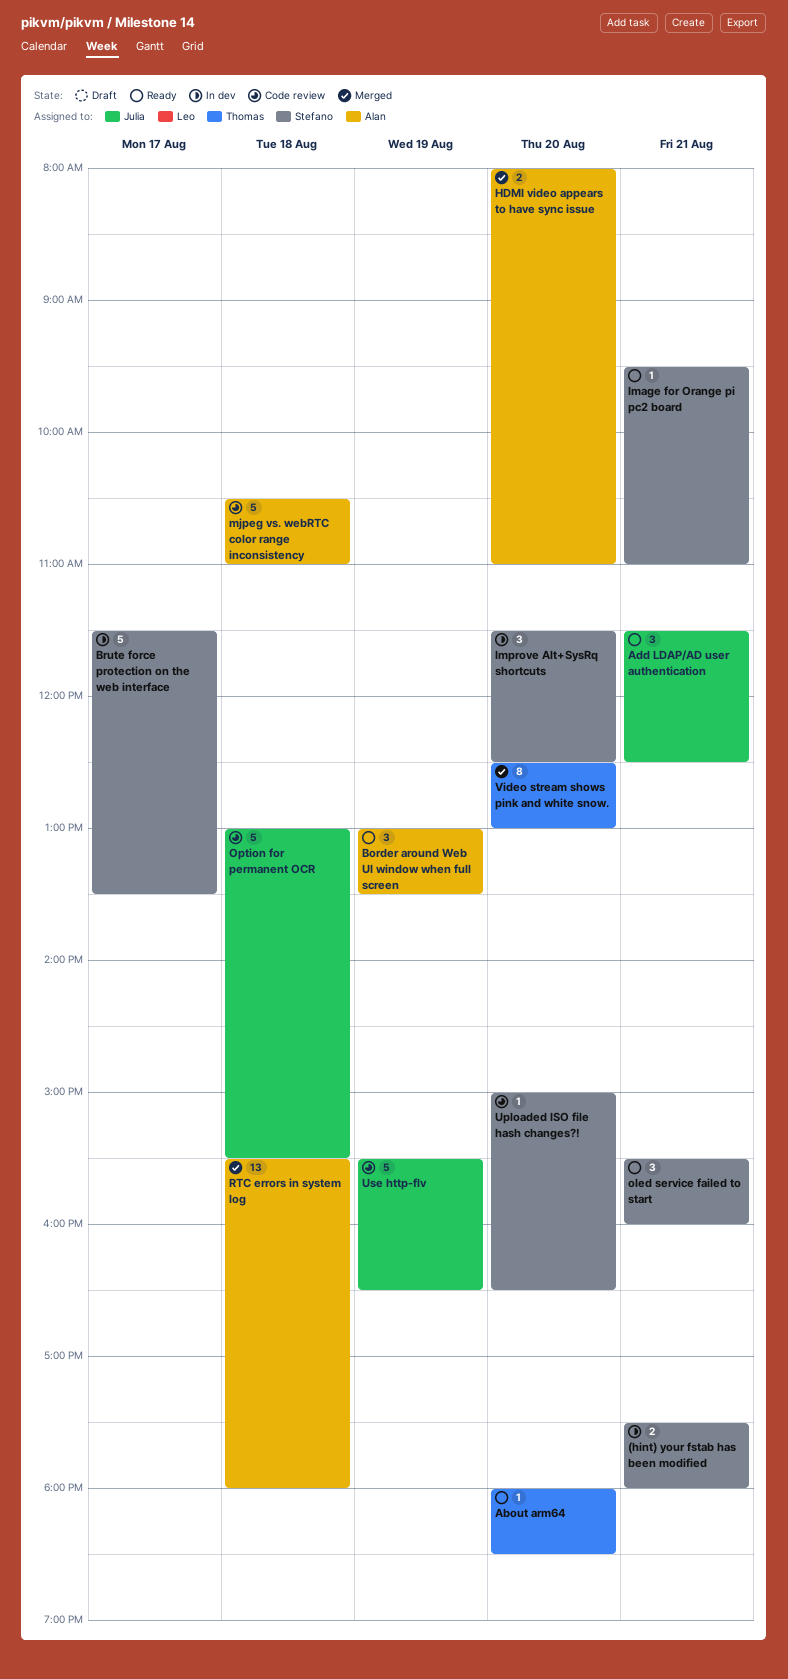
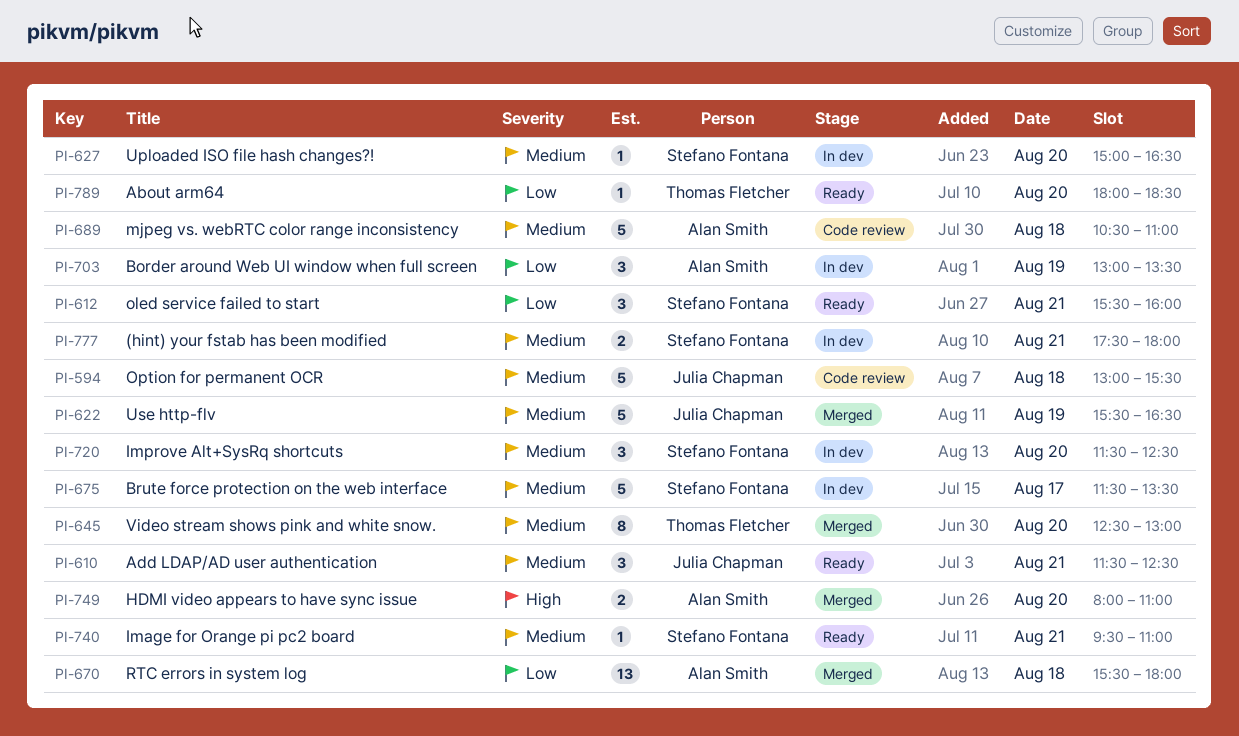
Border around Web UI window when full screen, status: Ready -> In dev
Uploaded ISO file hash changes?!, status: Code review -> In dev
Use http-flv, status: Code review -> Merged

